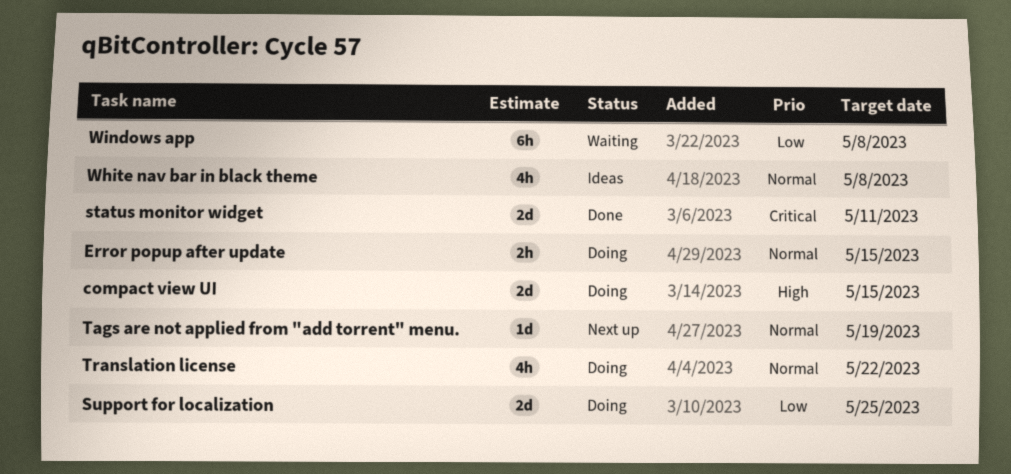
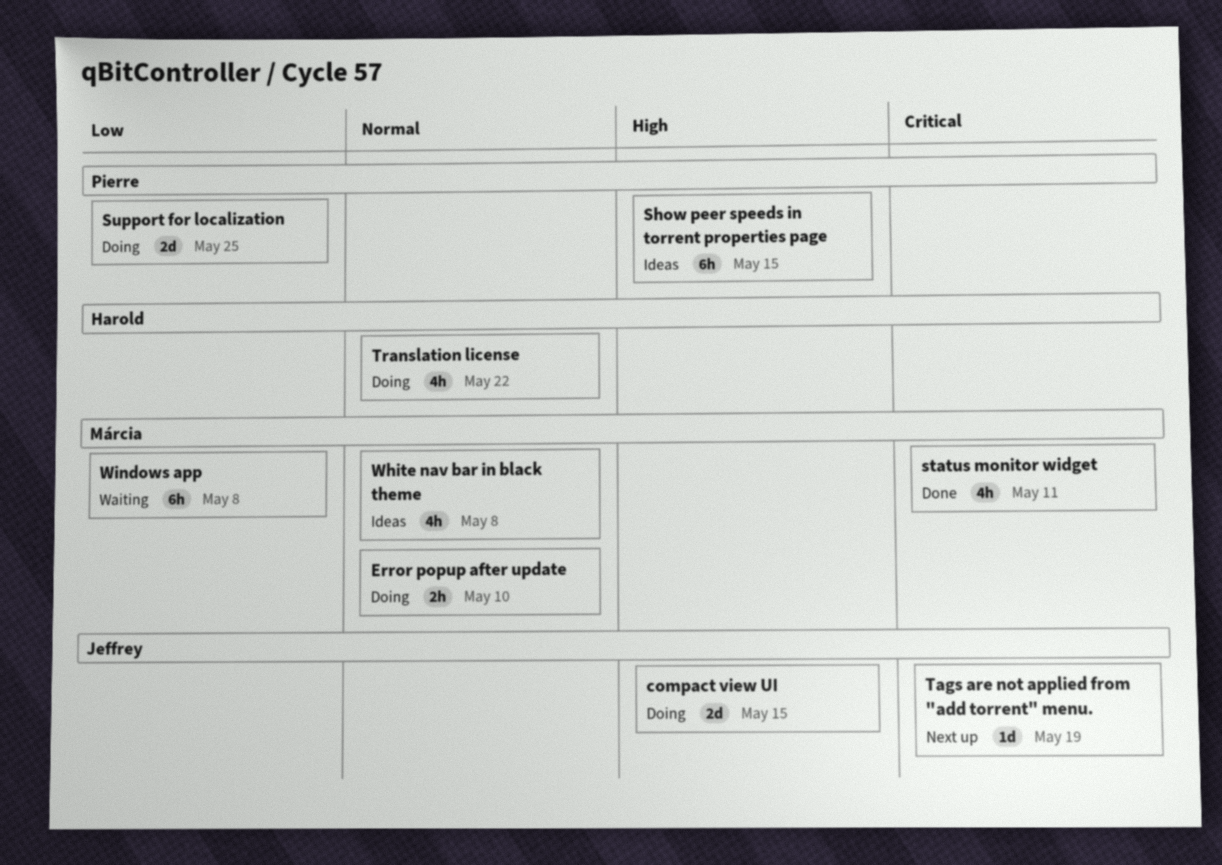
Error popup after update, due: May 15 -> May 10
Show peer speeds in torrent properties page: none -> present
status monitor widget, estimate: 2d -> 4h
Tags are not applied from "add torrent" menu., priority: Normal -> Critical

